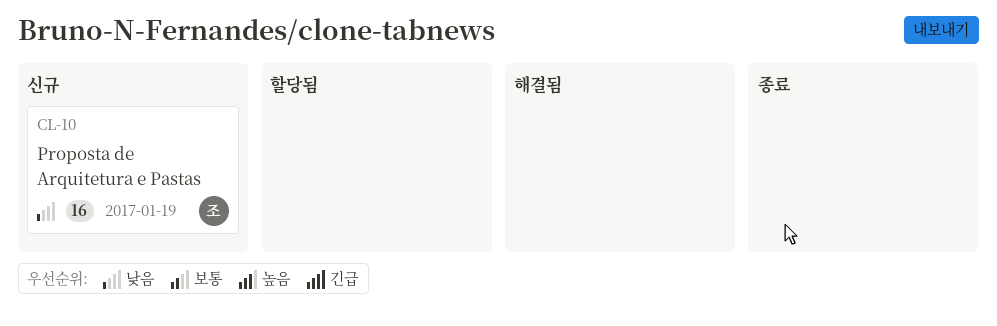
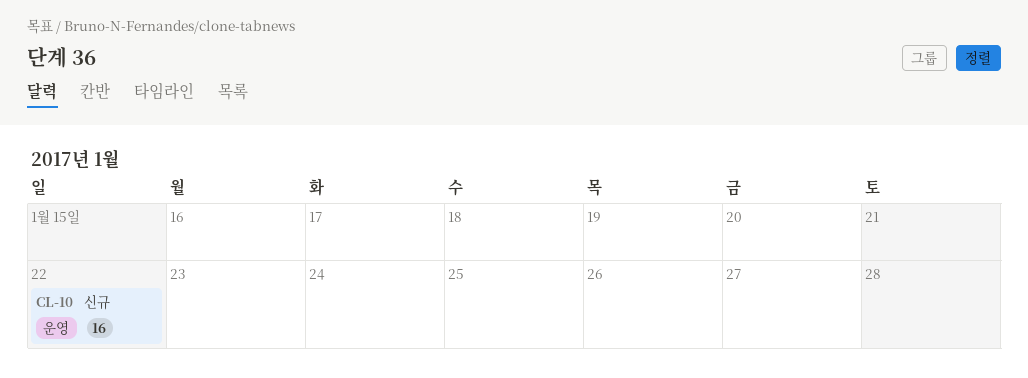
CL-10, due: Jan 19 -> Jan 22

